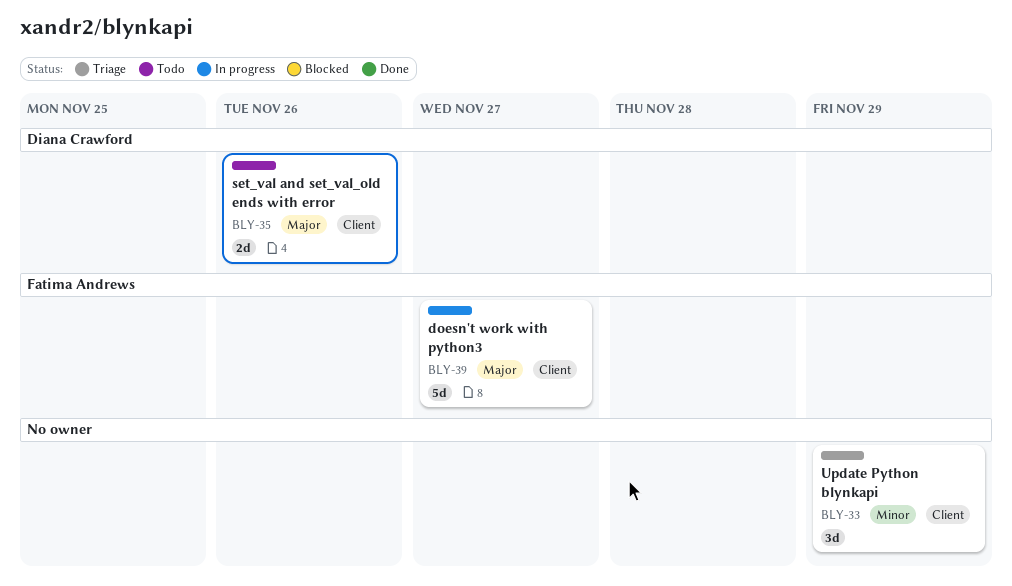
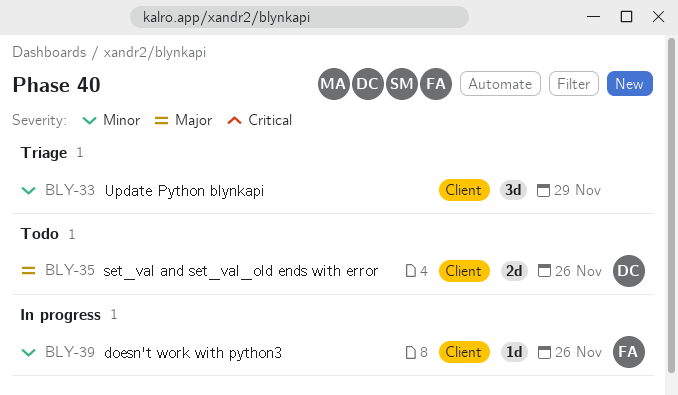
BLY-39, priority: Major -> Minor
BLY-39, estimate: 5d -> 1d
BLY-39, due: Nov 27 -> Nov 26

